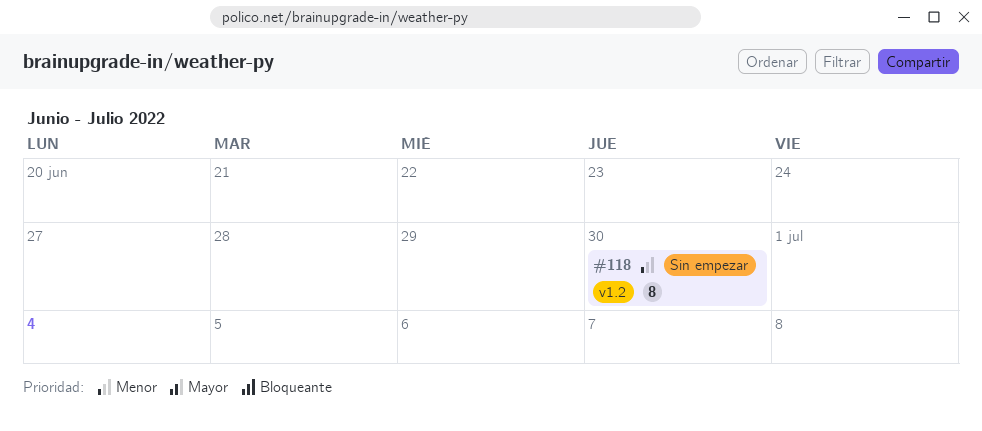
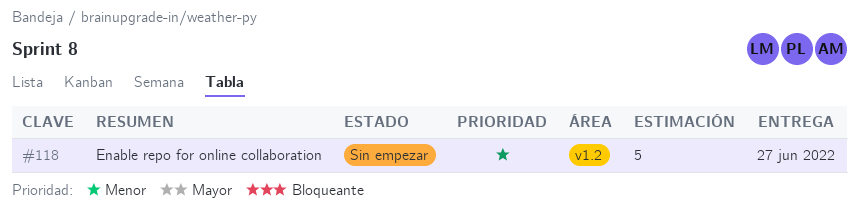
#118, estimate: 8 -> 5
#118, due: Jun 30 -> Jun 27

